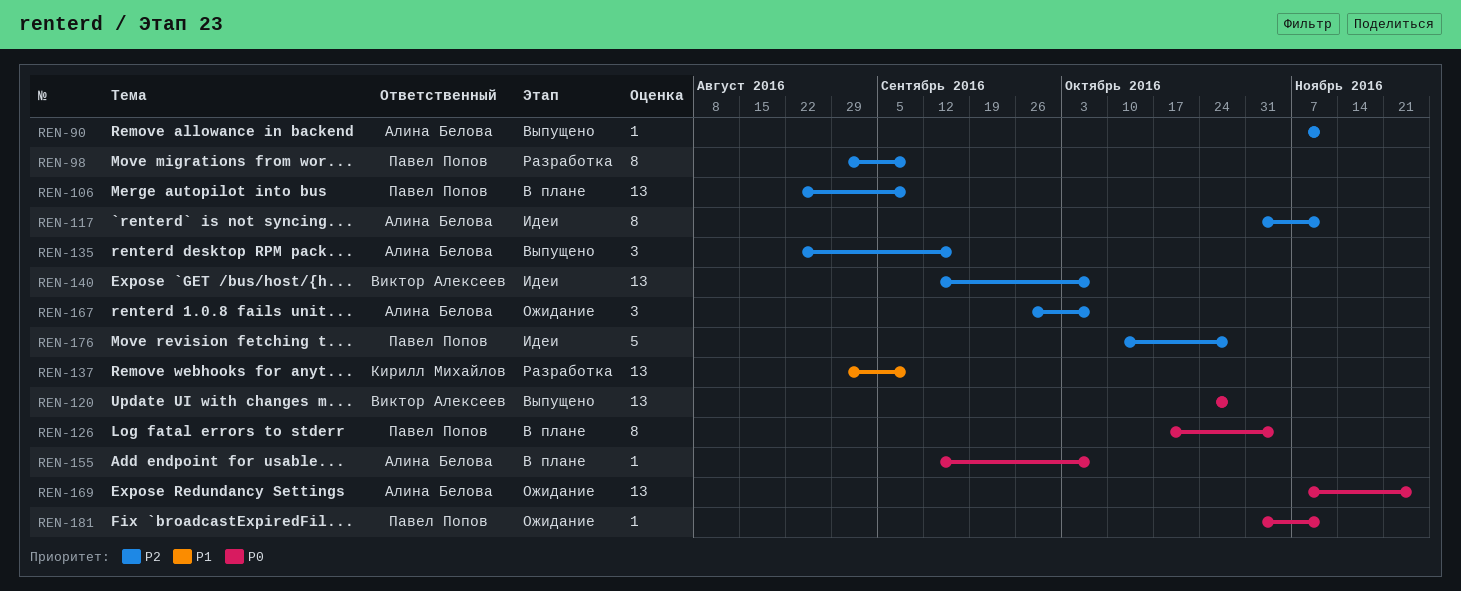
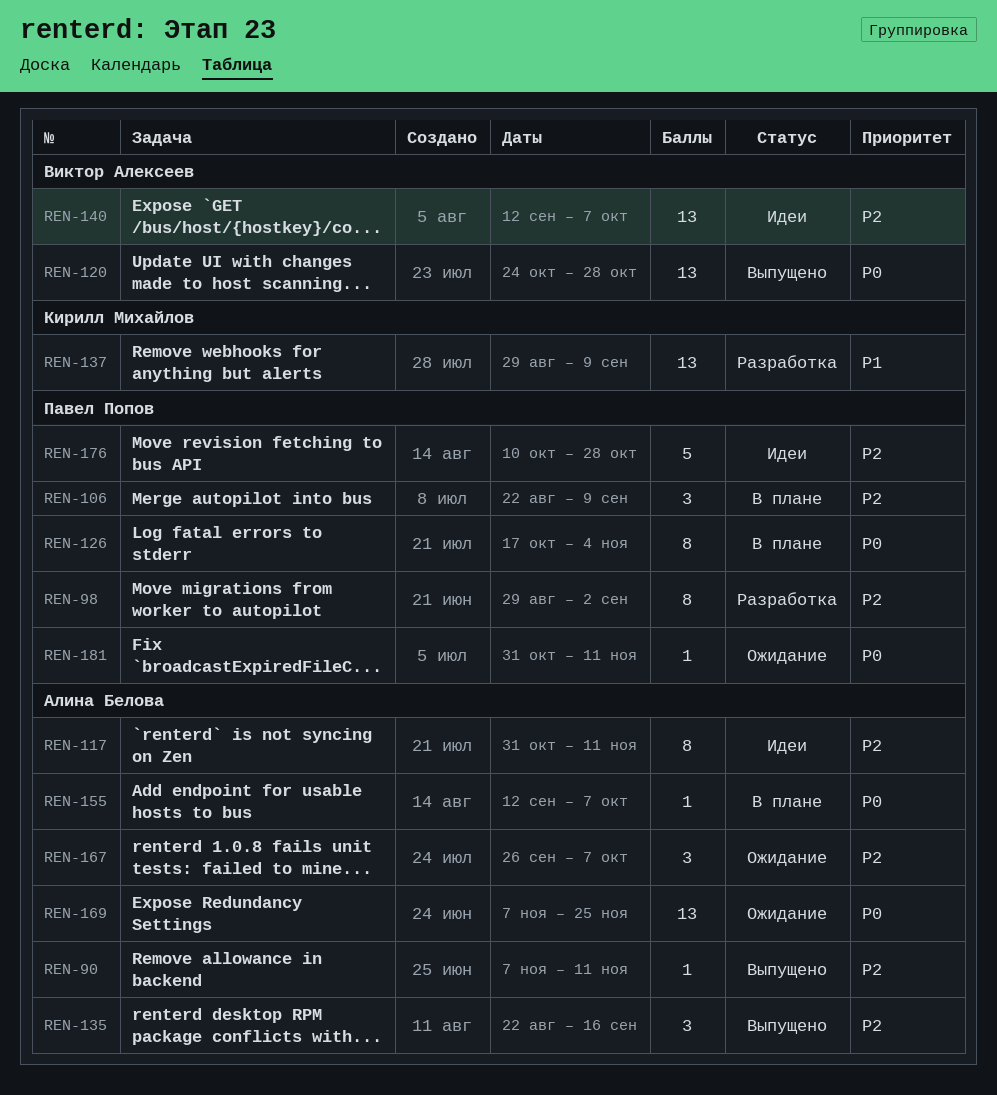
REN-98, due: Sep 9 -> Sep 2
REN-106, estimate: 13 -> 3

